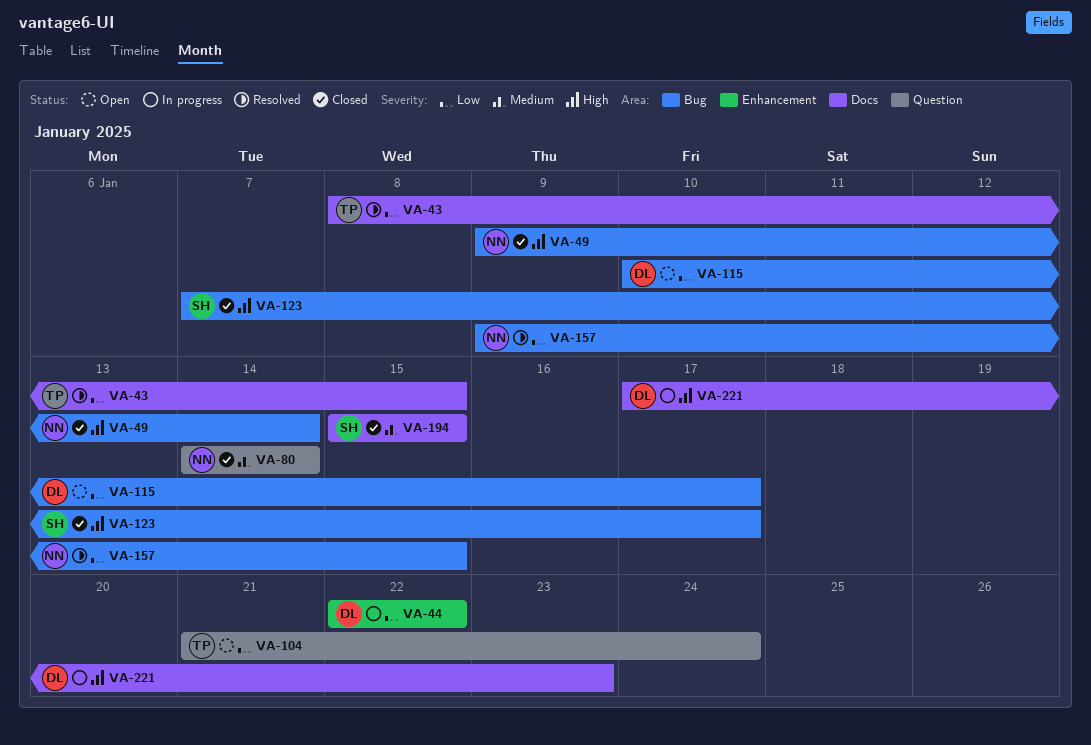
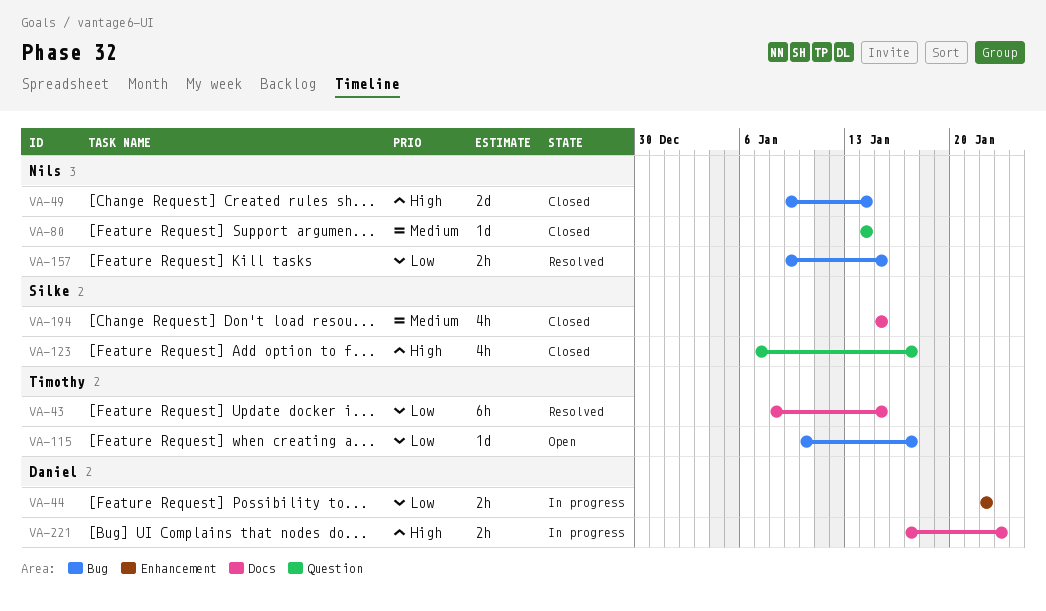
VA-104: present -> none
VA-115, owner: Daniel -> Timothy
VA-123, label: Bug -> Question

